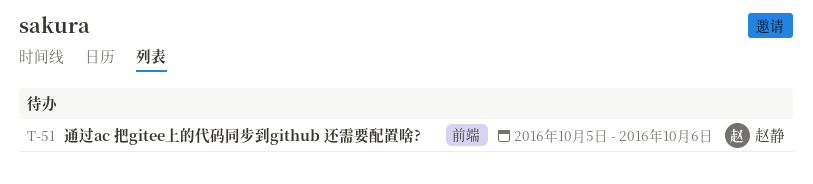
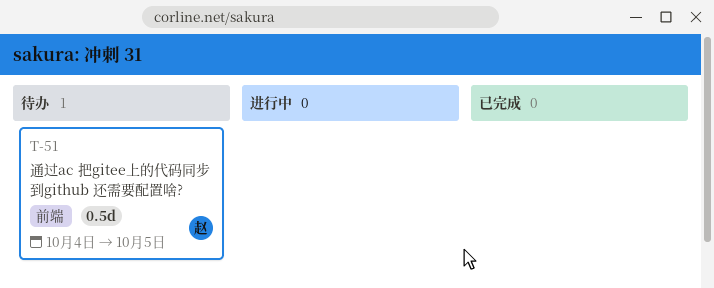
T-51, start: Oct 5 -> Oct 4
T-51, due: Oct 6 -> Oct 5

